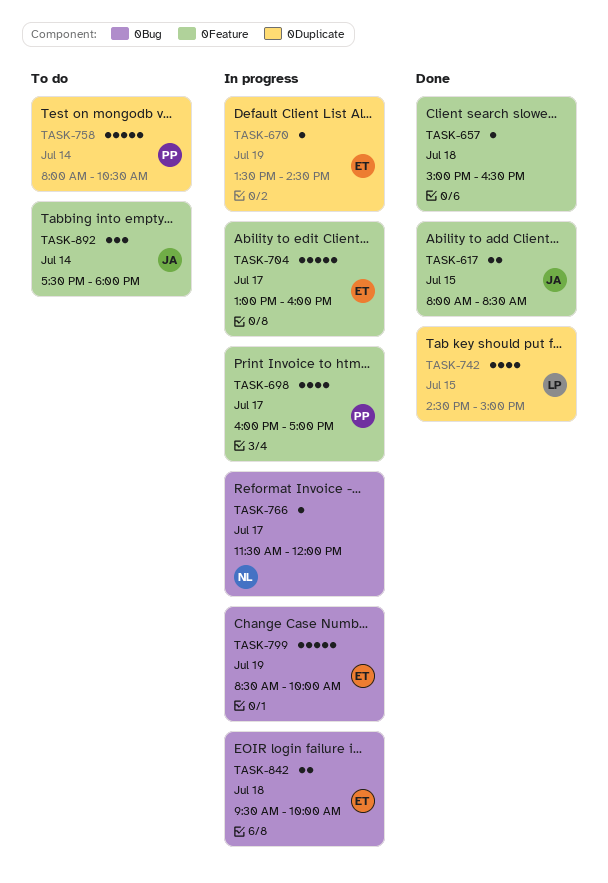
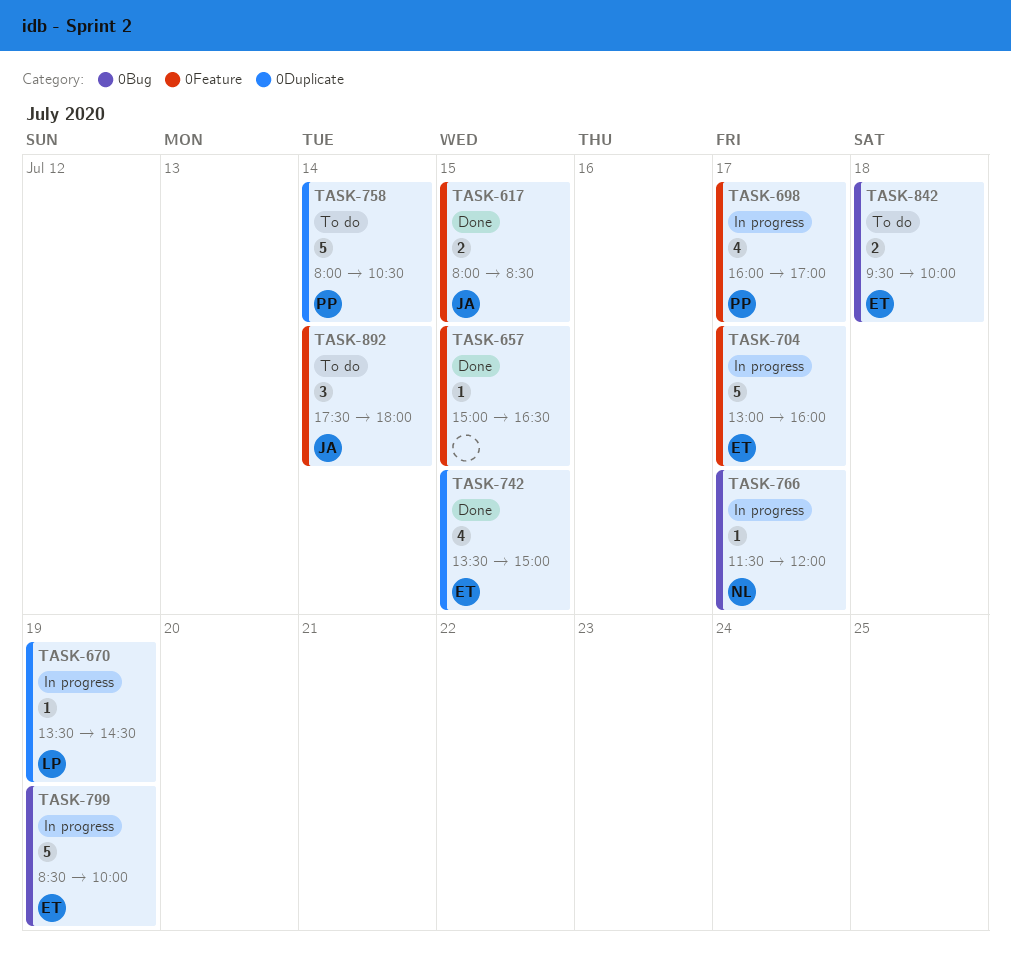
TASK-657, day: Jul 18 -> Jul 15
TASK-670, owner: ET -> LP
TASK-742, owner: LP -> ET
TASK-742, begins: 14:30 -> 13:30
TASK-842, status: In progress -> To do

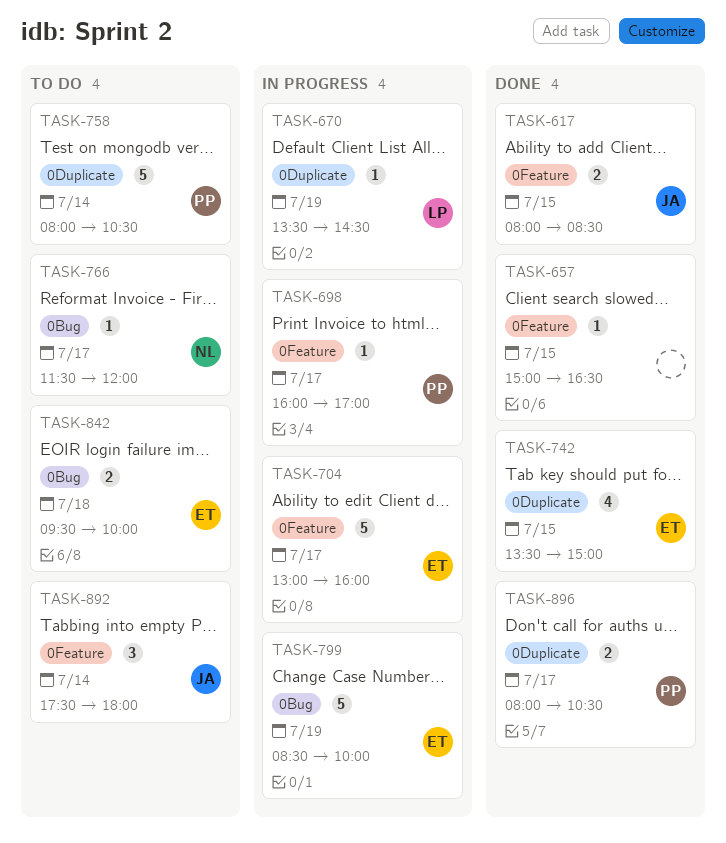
TASK-698, estimate: 4 -> 1
TASK-766, status: In progress -> To do
TASK-896: none -> present

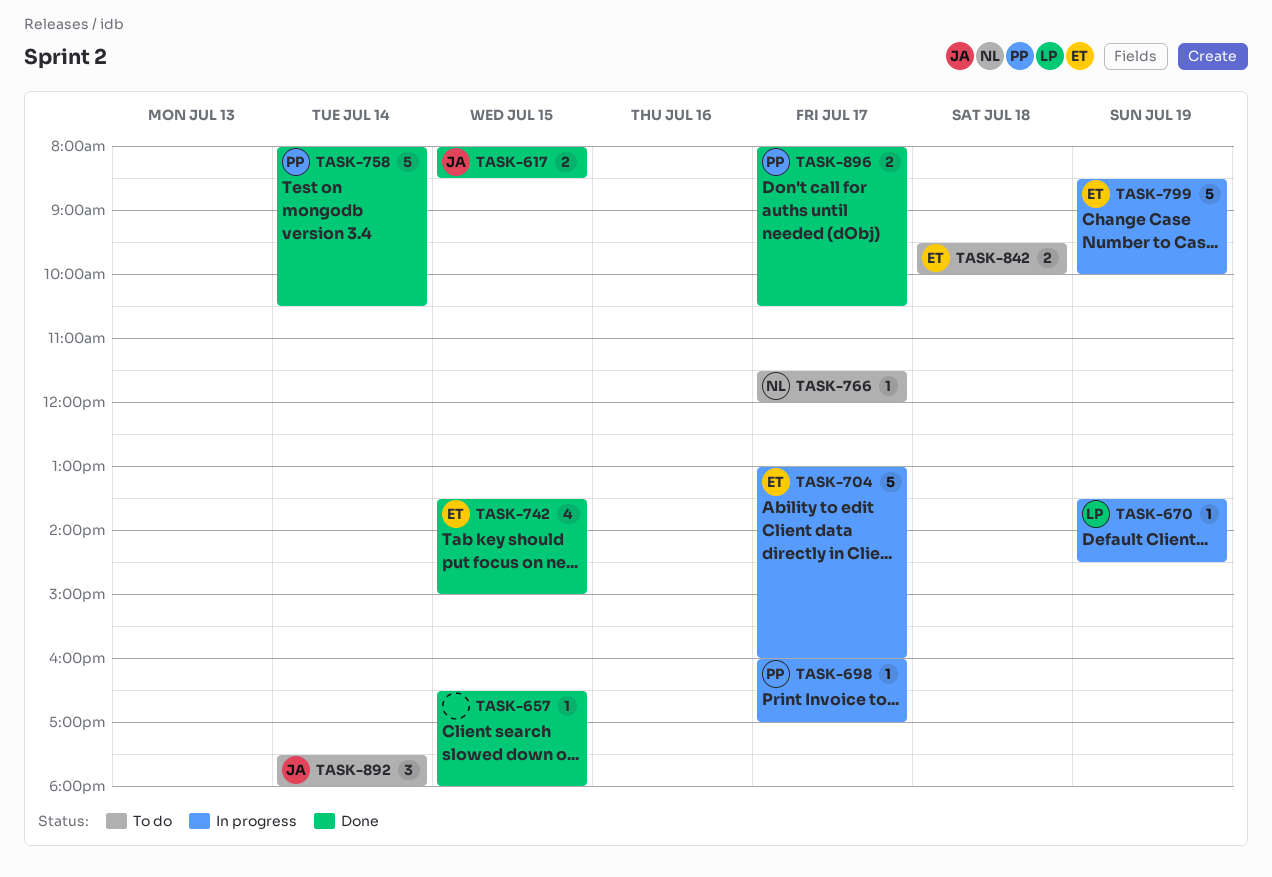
TASK-657, begins: 15:00 -> 16:30
TASK-657, ends: 16:30 -> 18:00
TASK-758, status: To do -> Done

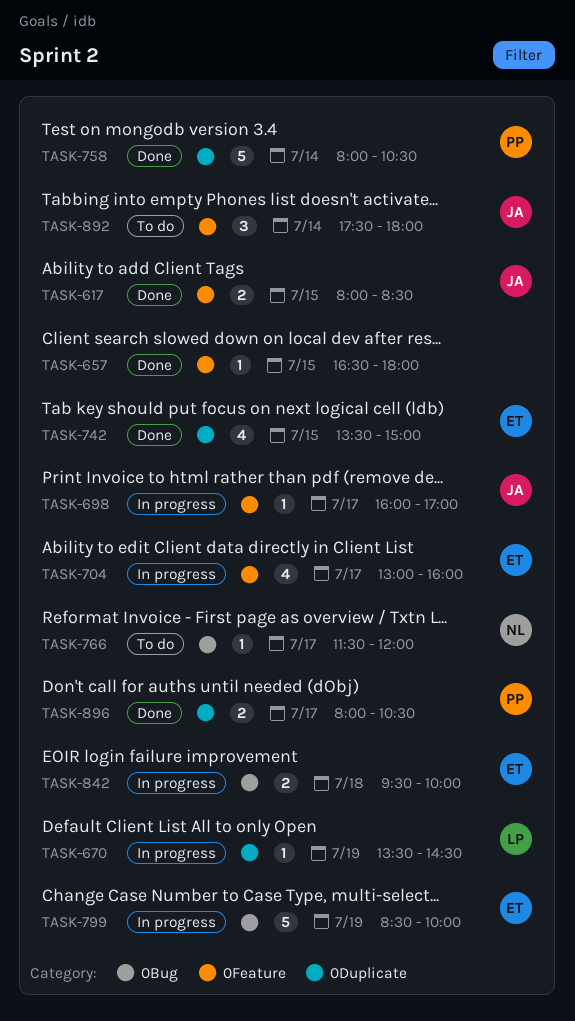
TASK-698, owner: PP -> JA
TASK-704, estimate: 5 -> 4
TASK-842, status: To do -> In progress

